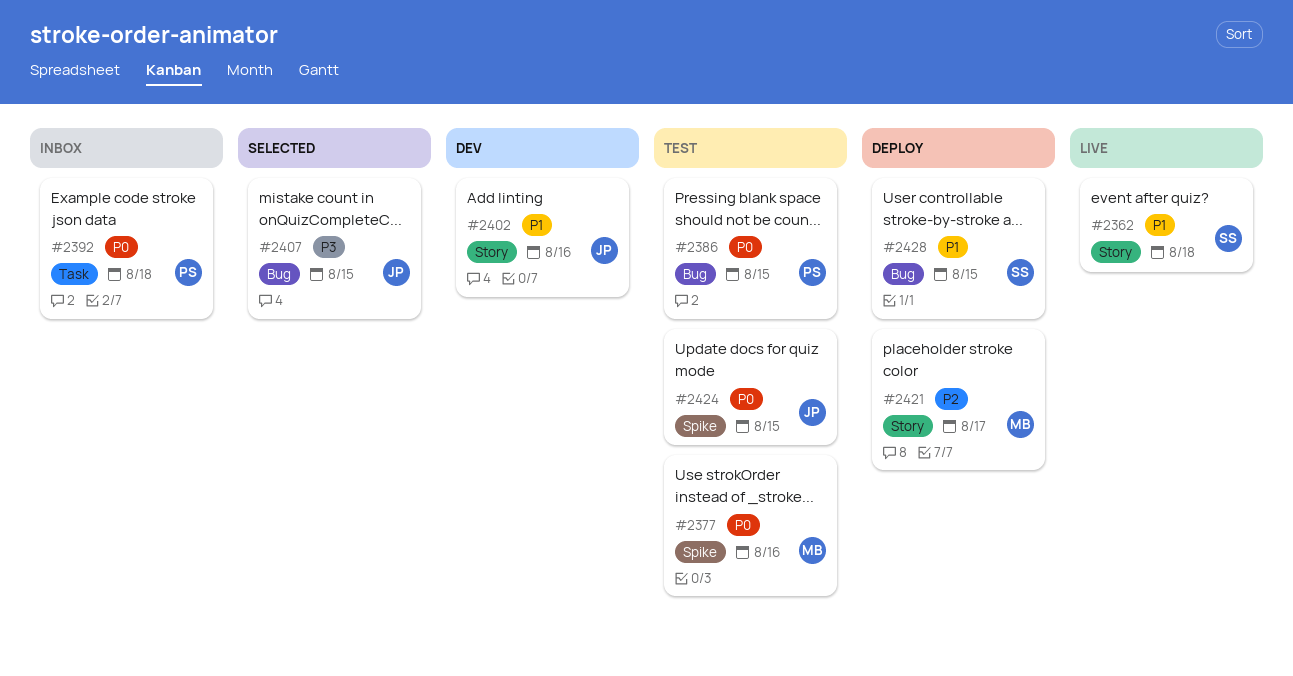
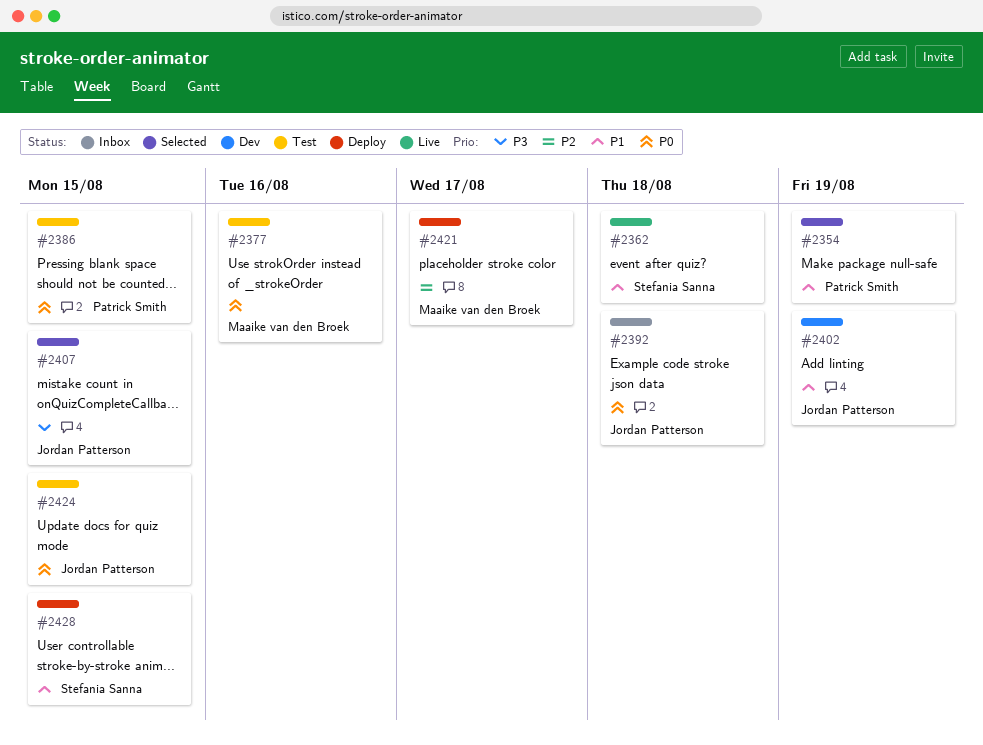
#2354: none -> present
#2392, owner: Patrick Smith -> Jordan Patterson
#2402, due: Aug 16 -> Aug 19

